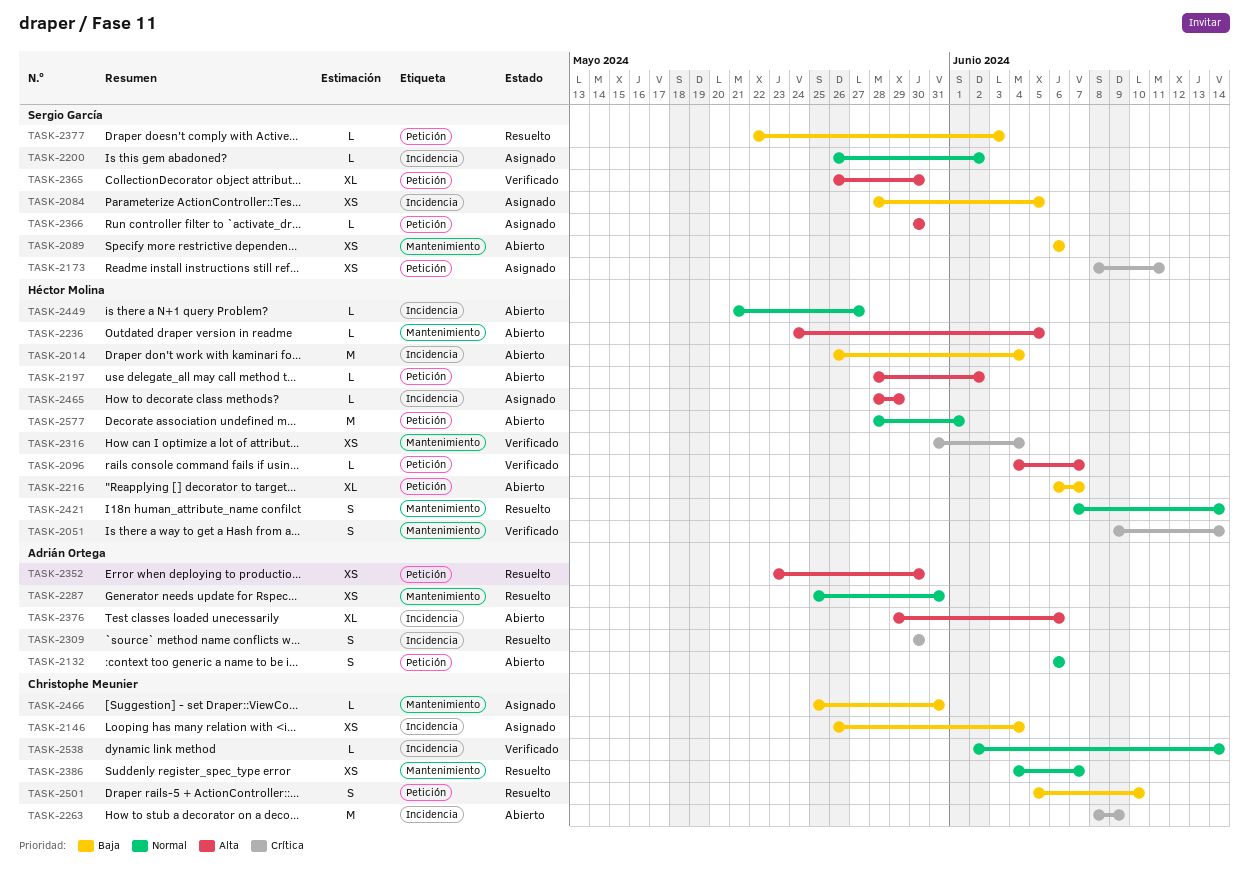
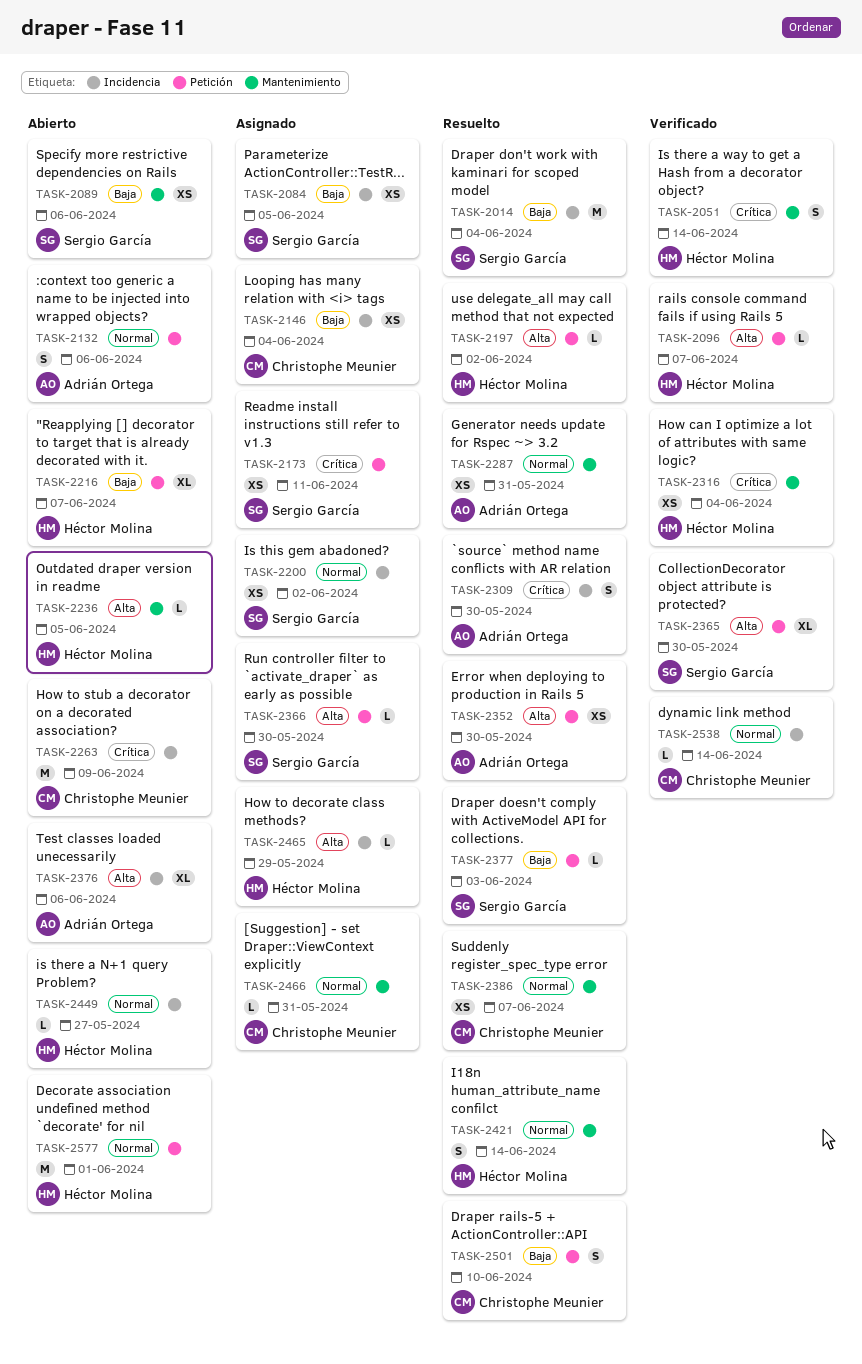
TASK-2014, status: Abierto -> Resuelto
TASK-2014, owner: Héctor Molina -> Sergio García
TASK-2197, status: Abierto -> Resuelto
TASK-2200, estimate: L -> XS
TASK-2466, priority: Baja -> Normal

